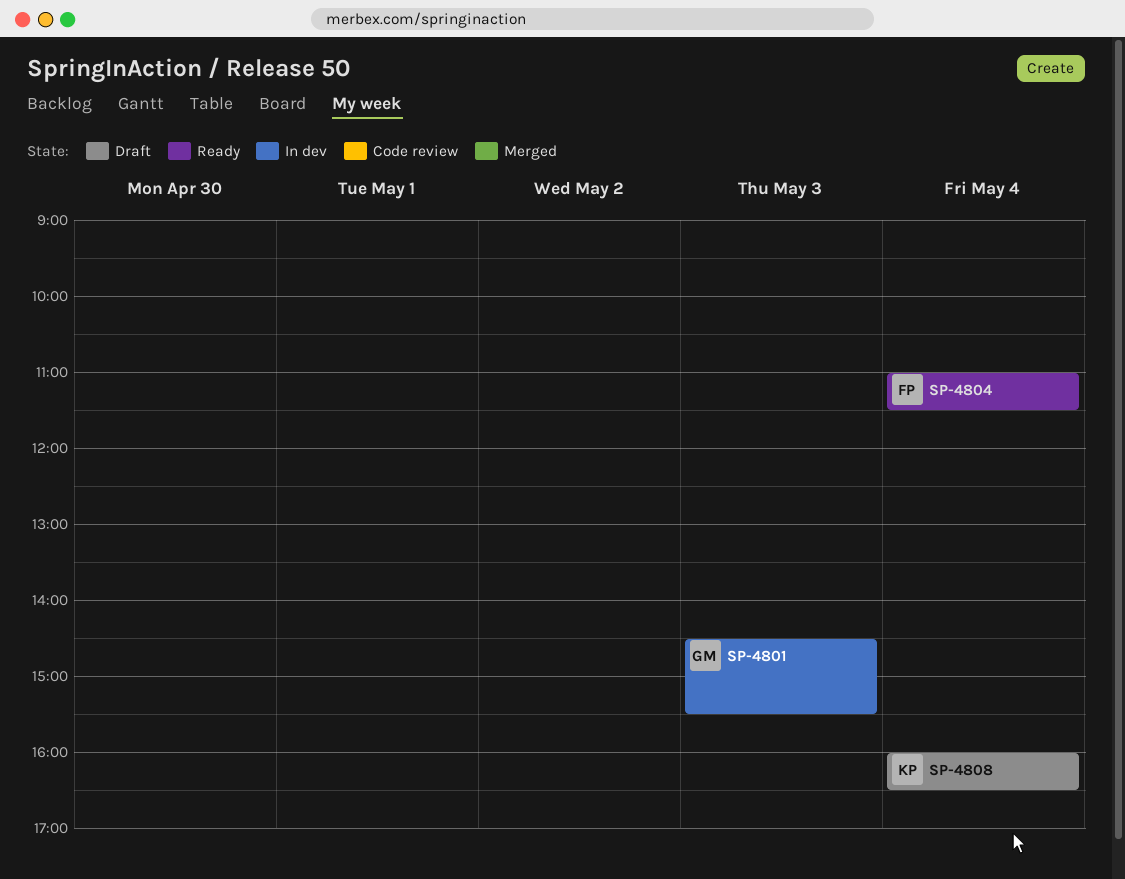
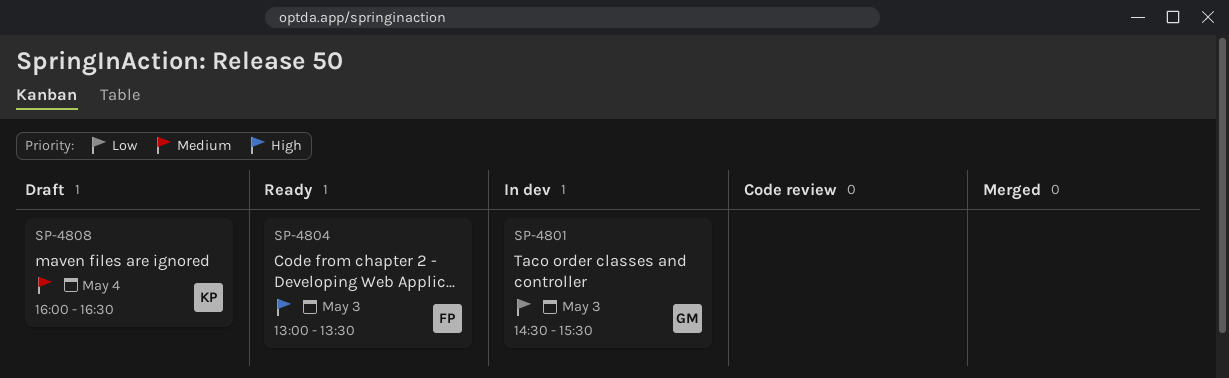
SP-4804, day: May 4 -> May 3
SP-4804, begins: 11:00 -> 13:00
SP-4804, ends: 11:30 -> 13:30

